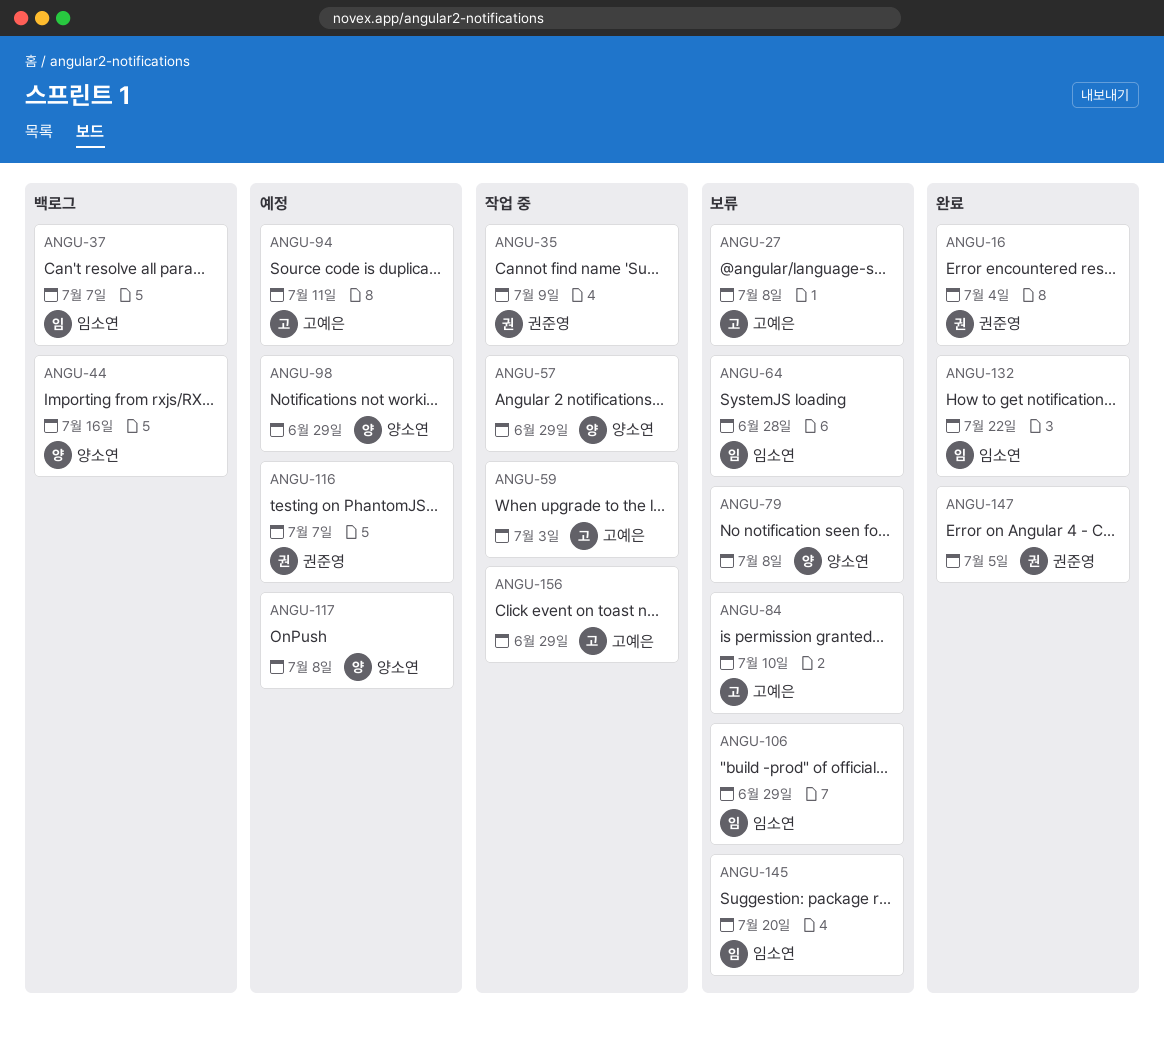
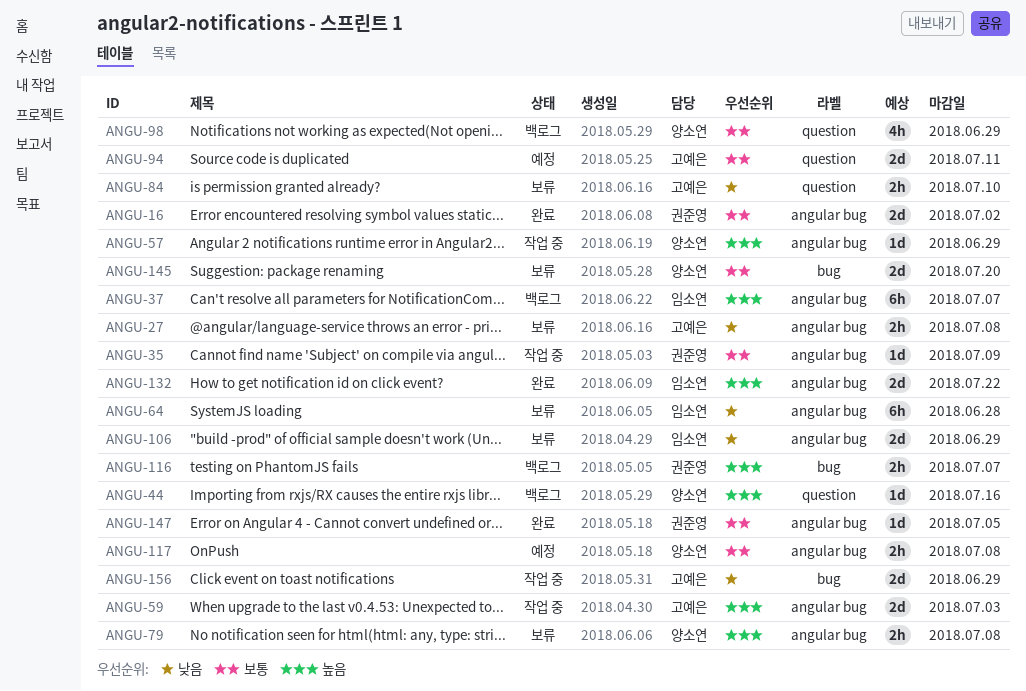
ANGU-16, due: Jul 4 -> Jul 2
ANGU-98, status: 예정 -> 백로그
ANGU-116, status: 예정 -> 백로그
ANGU-145, owner: 임소연 -> 양소연

